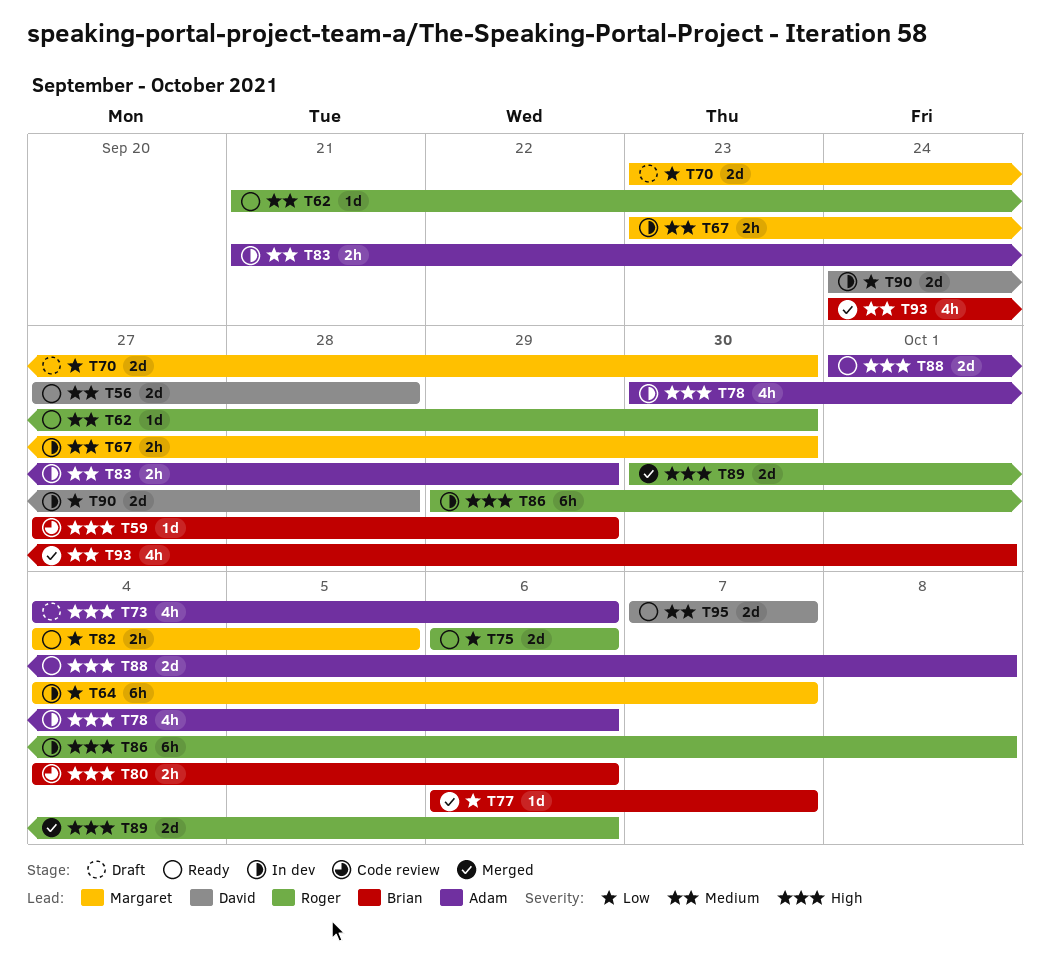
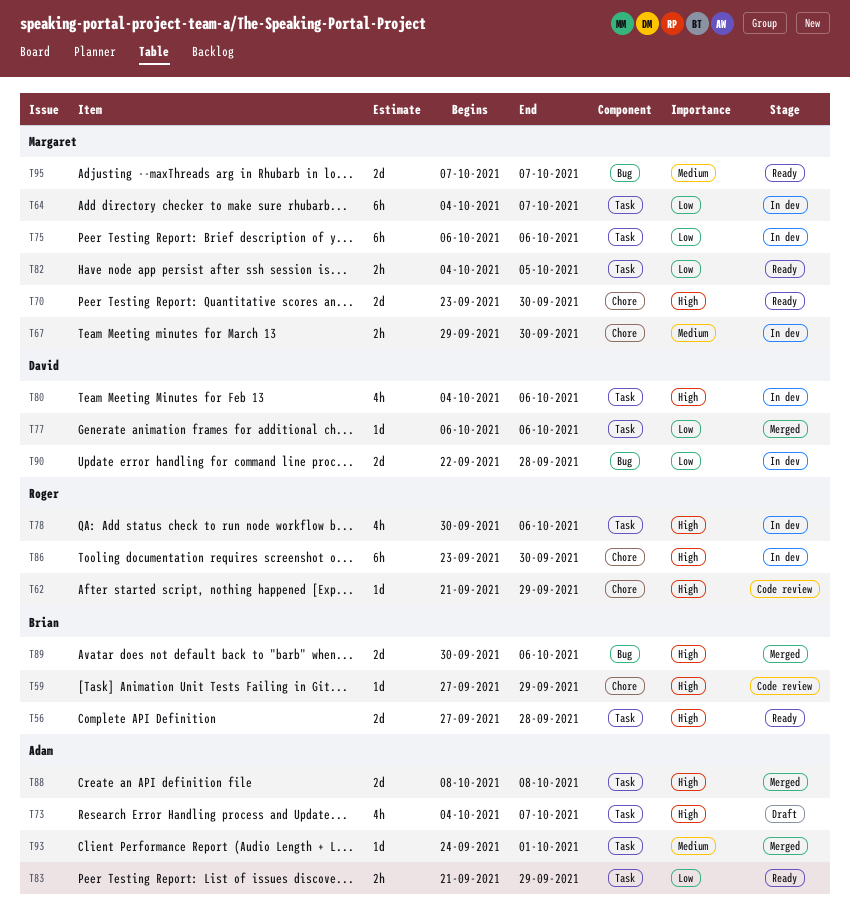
T56, owner: David -> Brian
T56, priority: Medium -> High
T62, status: Ready -> Code review
T62, priority: Medium -> High
T62, due: Sep 30 -> Sep 29
T67, start: Sep 23 -> Sep 29
T70, status: Draft -> Ready
T70, priority: Low -> High
T73, due: Oct 6 -> Oct 7
T75, status: Ready -> In dev
T75, owner: Roger -> Margaret
T75, estimate: 2d -> 6h
T77, owner: Brian -> David
T77, due: Oct 7 -> Oct 6
T78, owner: Adam -> Roger
T80, status: Code review -> In dev
T80, owner: Brian -> David
T80, estimate: 2h -> 4h
T83, status: In dev -> Ready
T83, priority: Medium -> Low
T86, start: Sep 29 -> Sep 23
T86, due: Oct 8 -> Sep 30
T88, status: Ready -> Merged
T88, start: Oct 1 -> Oct 8
T89, owner: Roger -> Brian
T90, start: Sep 24 -> Sep 22
T93, owner: Brian -> Adam
T93, estimate: 4h -> 1d
T95, owner: David -> Margaret

